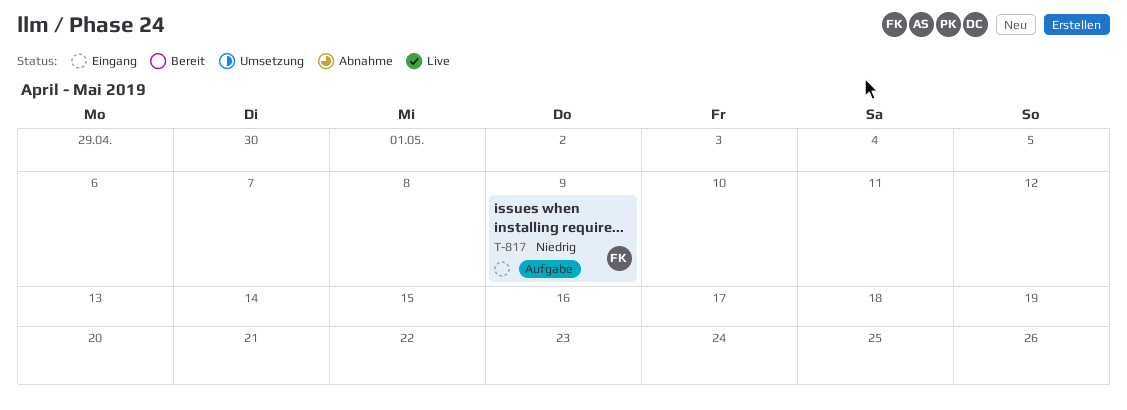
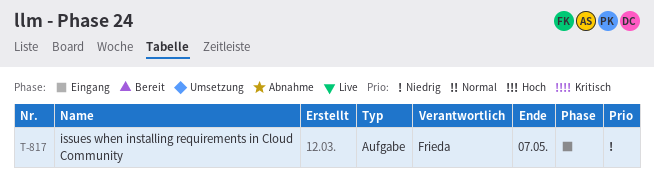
T-817, due: May 9 -> May 7

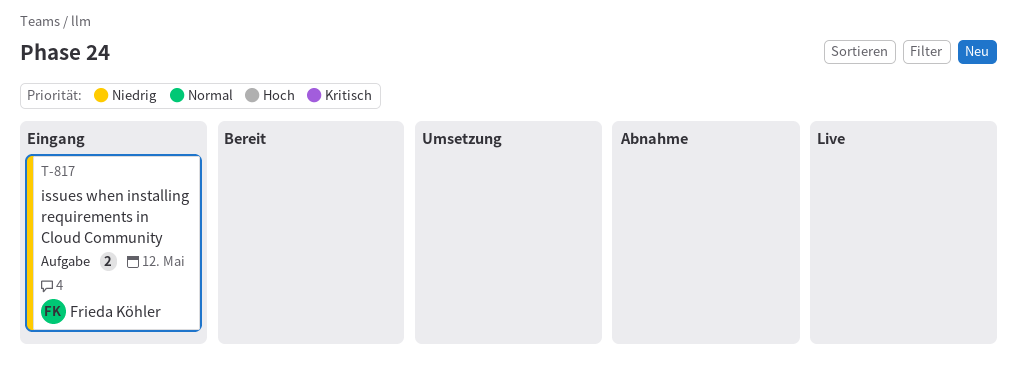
T-817, due: May 7 -> May 12

